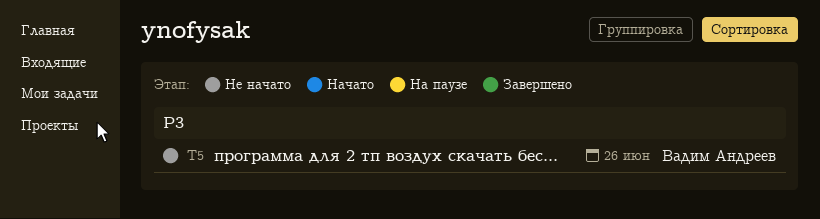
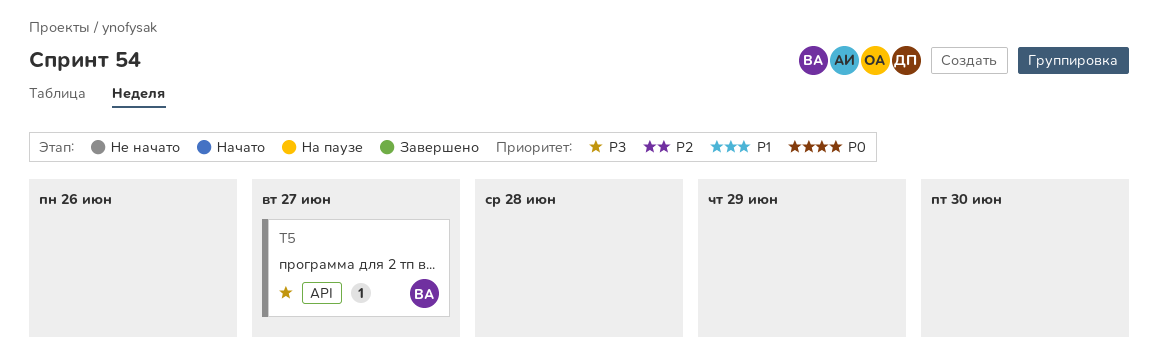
T5, due: Jun 26 -> Jun 27

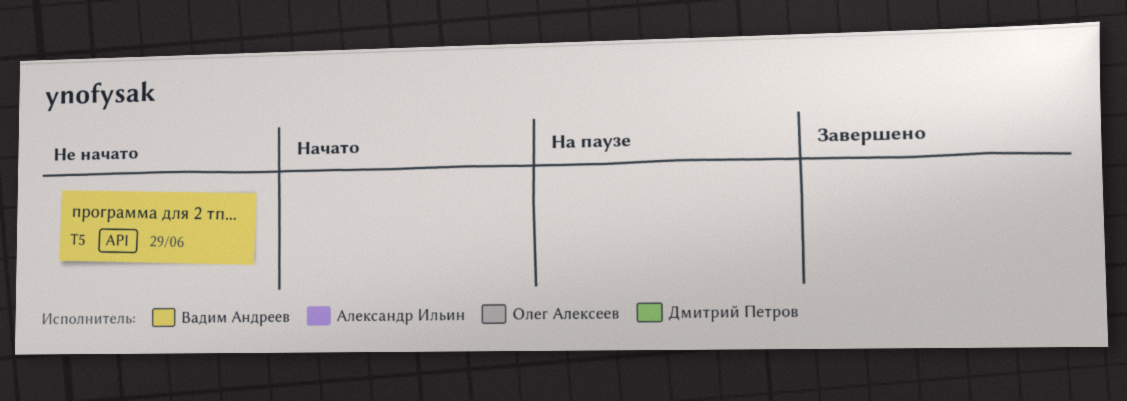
T5, due: Jun 27 -> Jun 29

